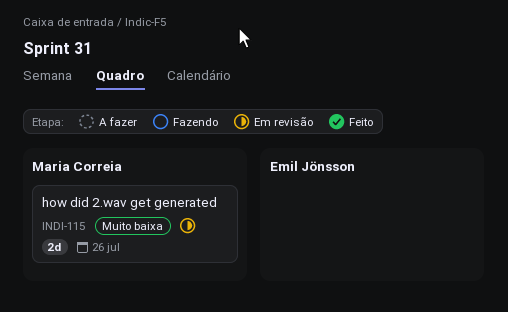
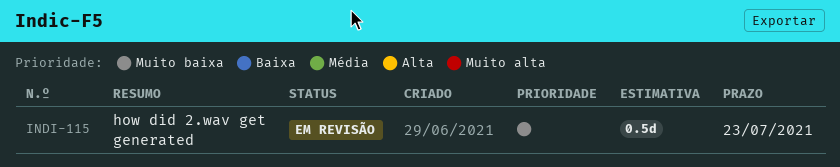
INDI-115, estimate: 2d -> 0.5d
INDI-115, due: Jul 26 -> Jul 23

